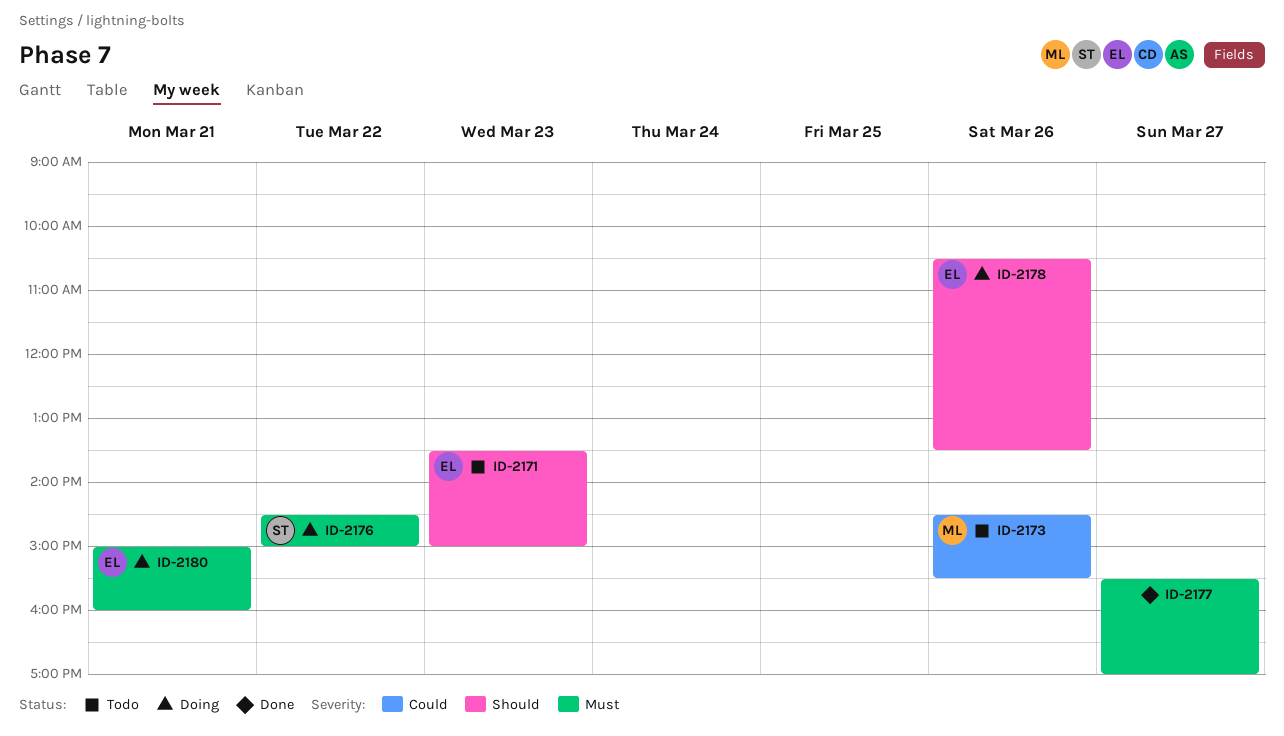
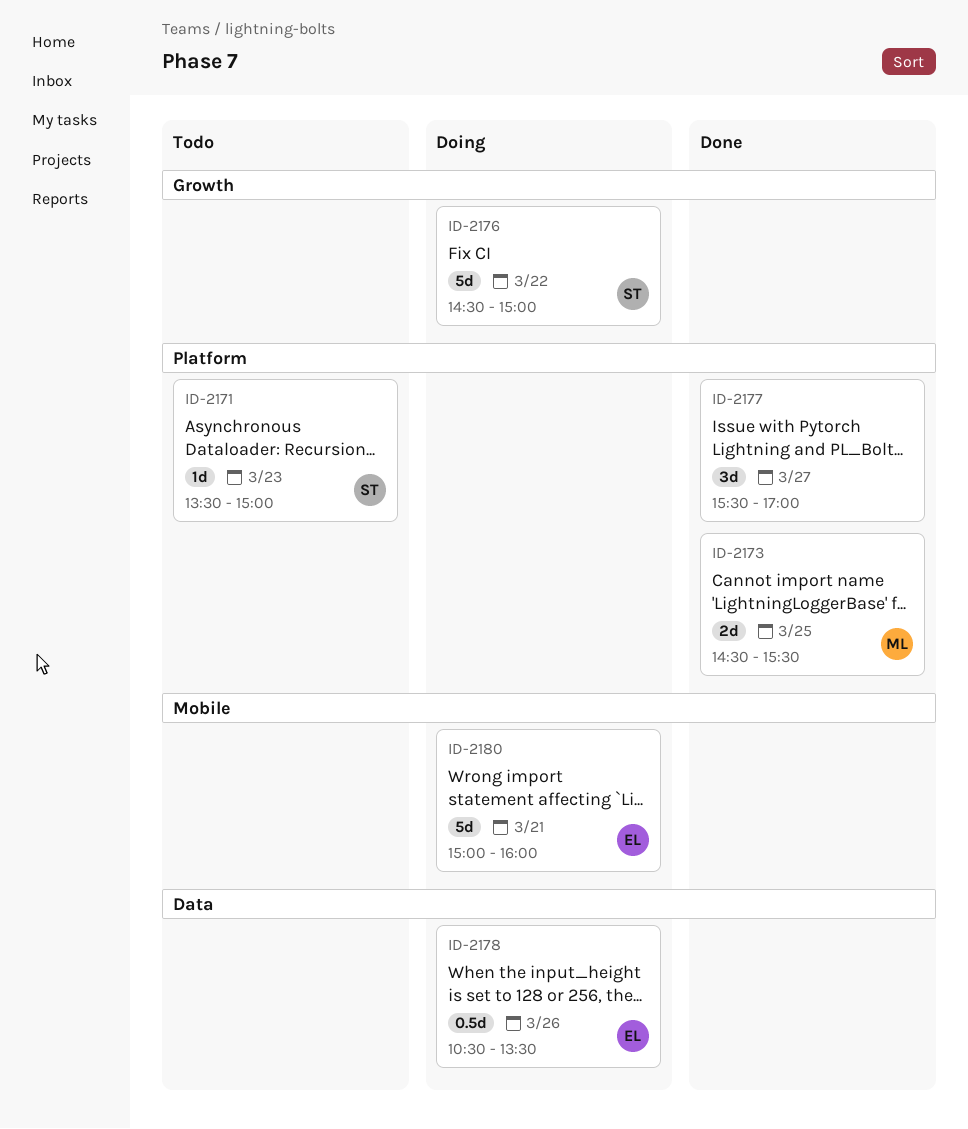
ID-2171, owner: EL -> ST
ID-2173, status: Todo -> Done
ID-2173, day: Mar 26 -> Mar 25

